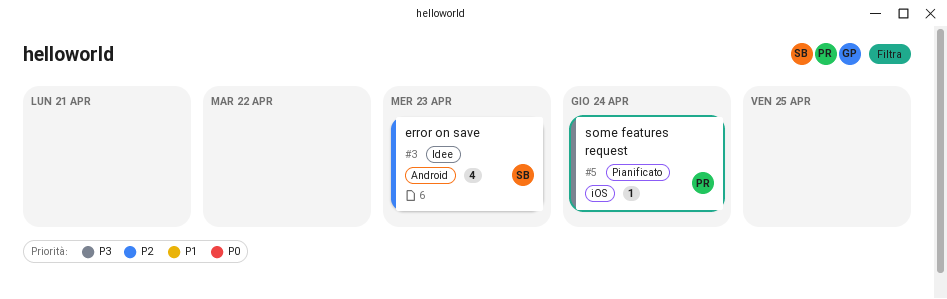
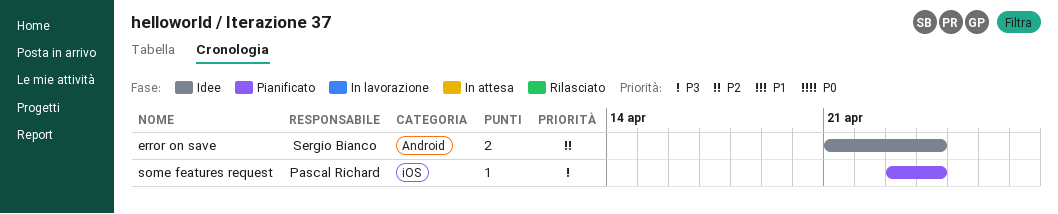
error on save, estimate: 4 -> 2
error on save, due: Apr 23 -> Apr 24

